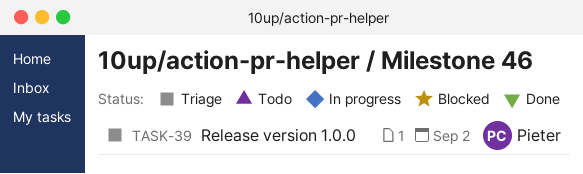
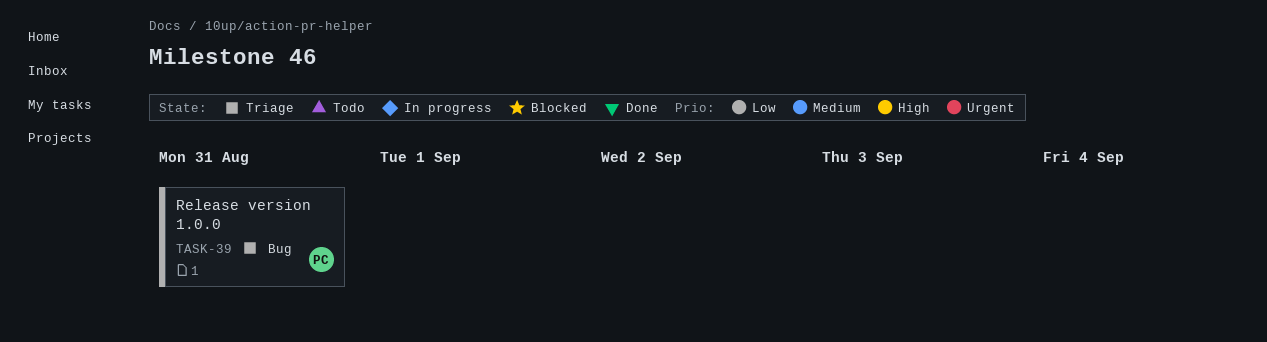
TASK-39, due: Sep 2 -> Aug 31

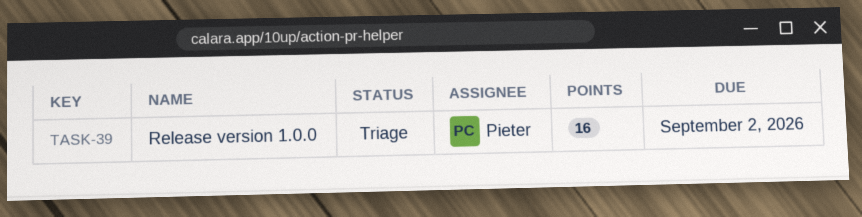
TASK-39, due: Aug 31 -> Sep 2

